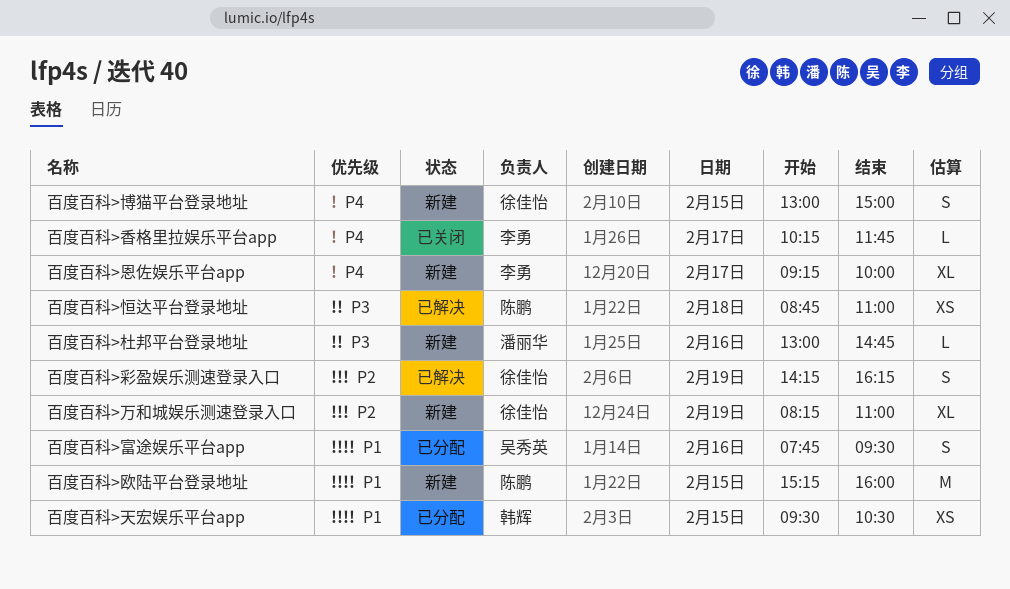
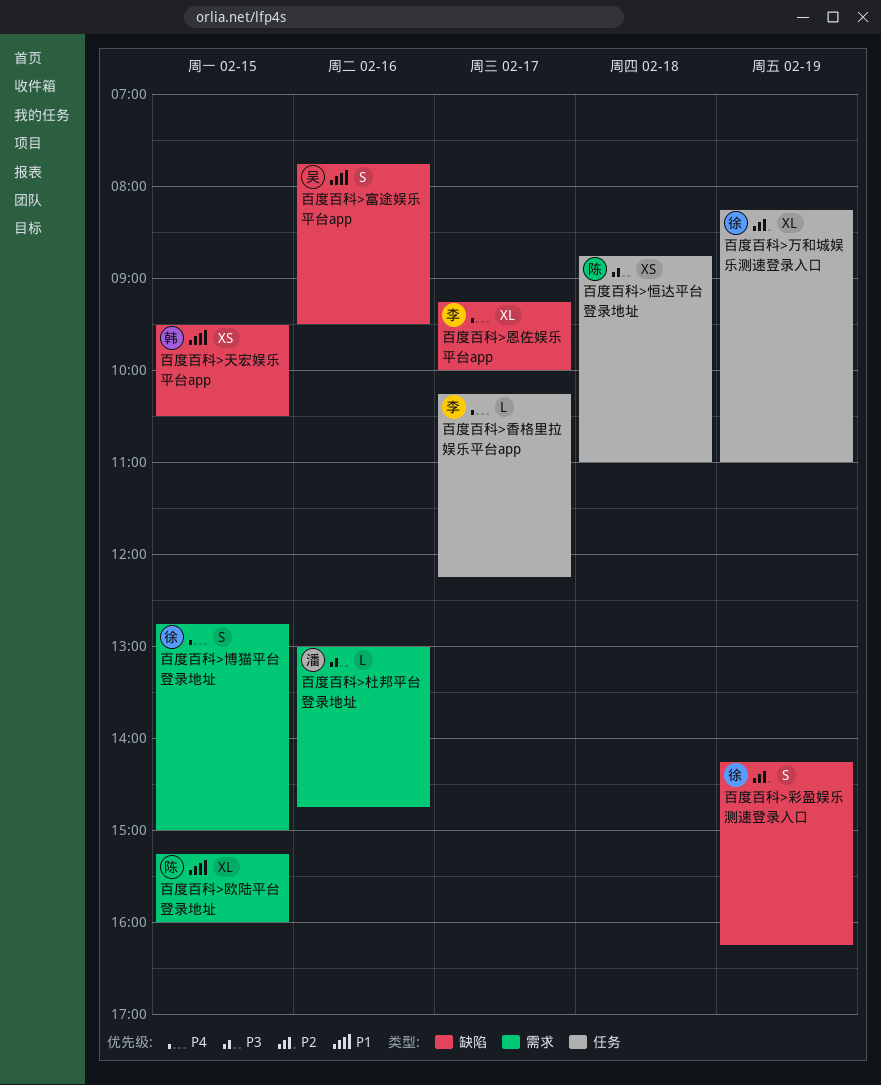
百度百科>博猫平台登录地址, begins: 13:00 -> 12:45
百度百科>欧陆平台登录地址, estimate: M -> XL
百度百科>香格里拉娱乐平台app, ends: 11:45 -> 12:15

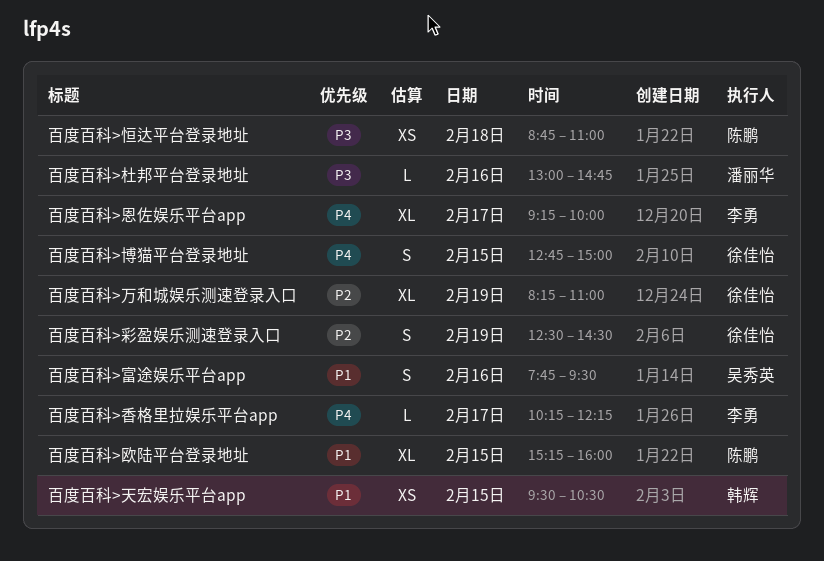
百度百科>彩盈娱乐测速登录入口, begins: 14:15 -> 12:30
百度百科>彩盈娱乐测速登录入口, ends: 16:15 -> 14:30

